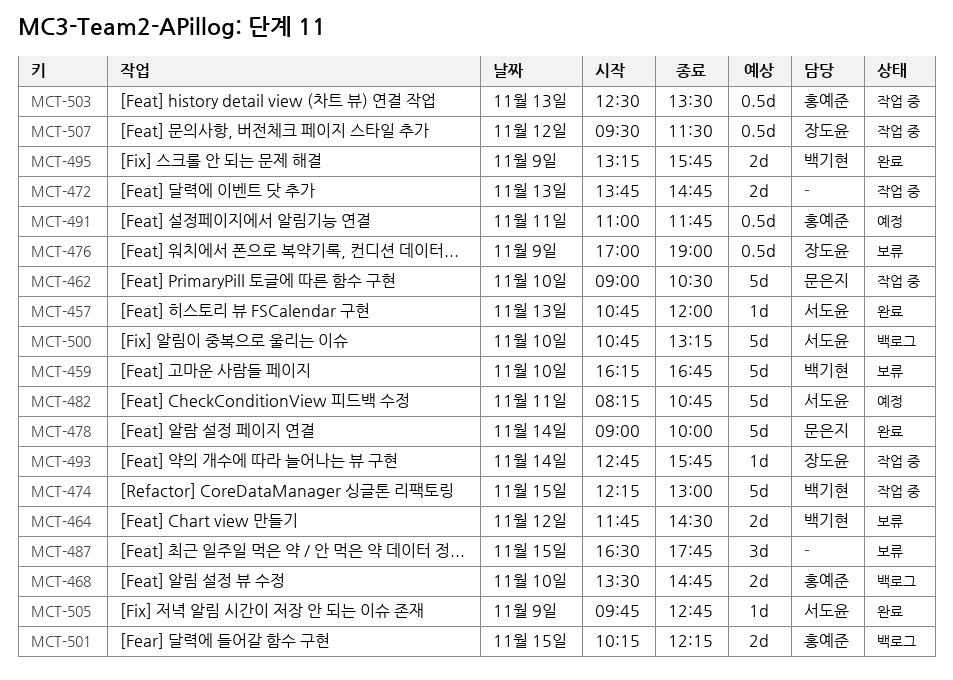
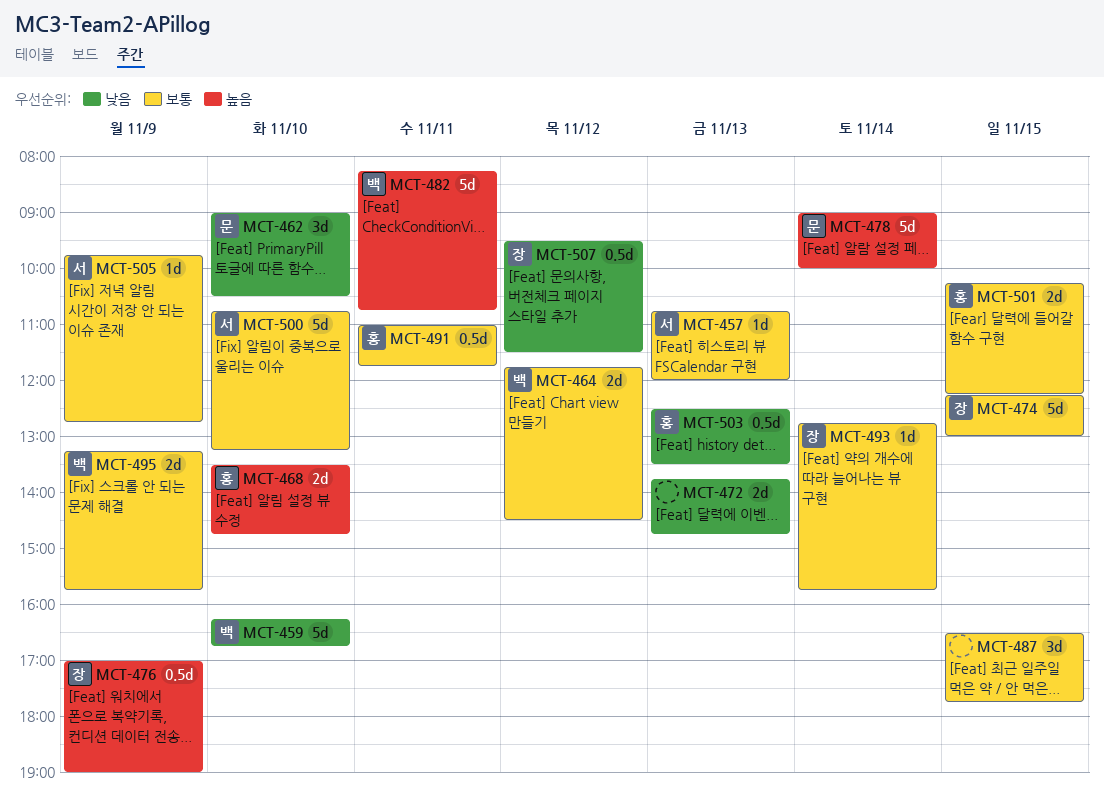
MCT-462, estimate: 5d -> 3d
MCT-474, owner: 백기현 -> 장도윤
MCT-482, owner: 서도윤 -> 백기현

